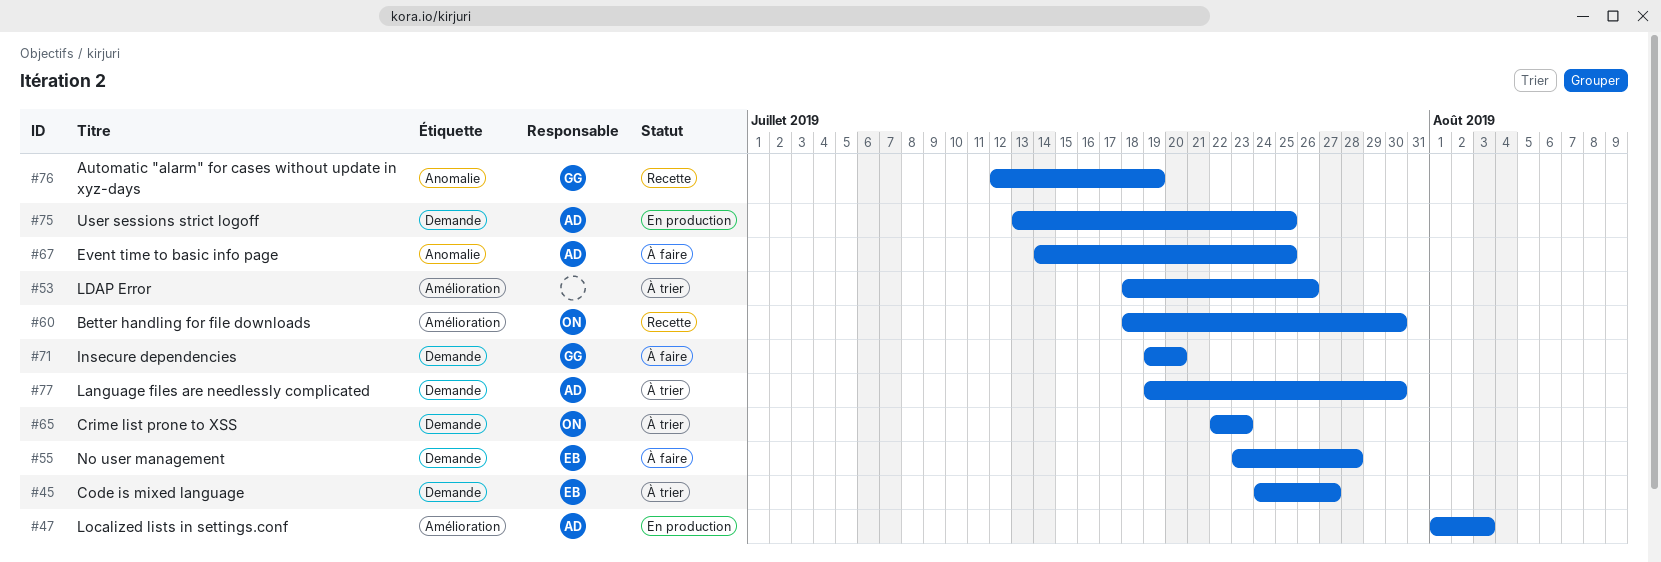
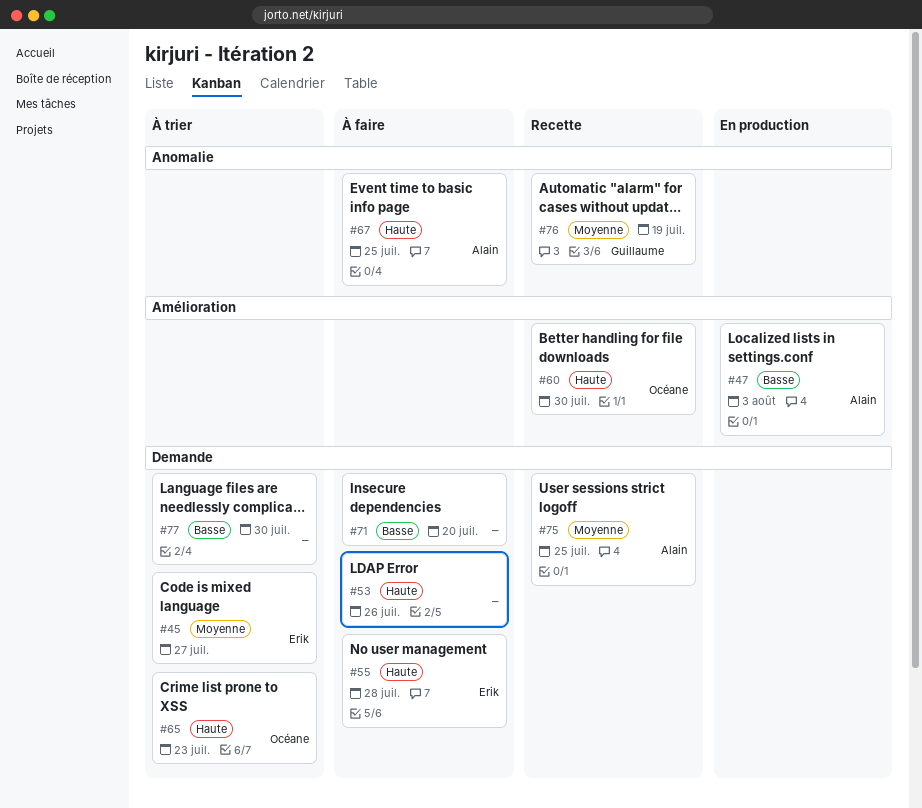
#53, status: À trier -> À faire
#53, label: Amélioration -> Demande
#71, owner: Guillaume -> none
#75, status: En production -> Recette
#77, owner: Alain -> none

